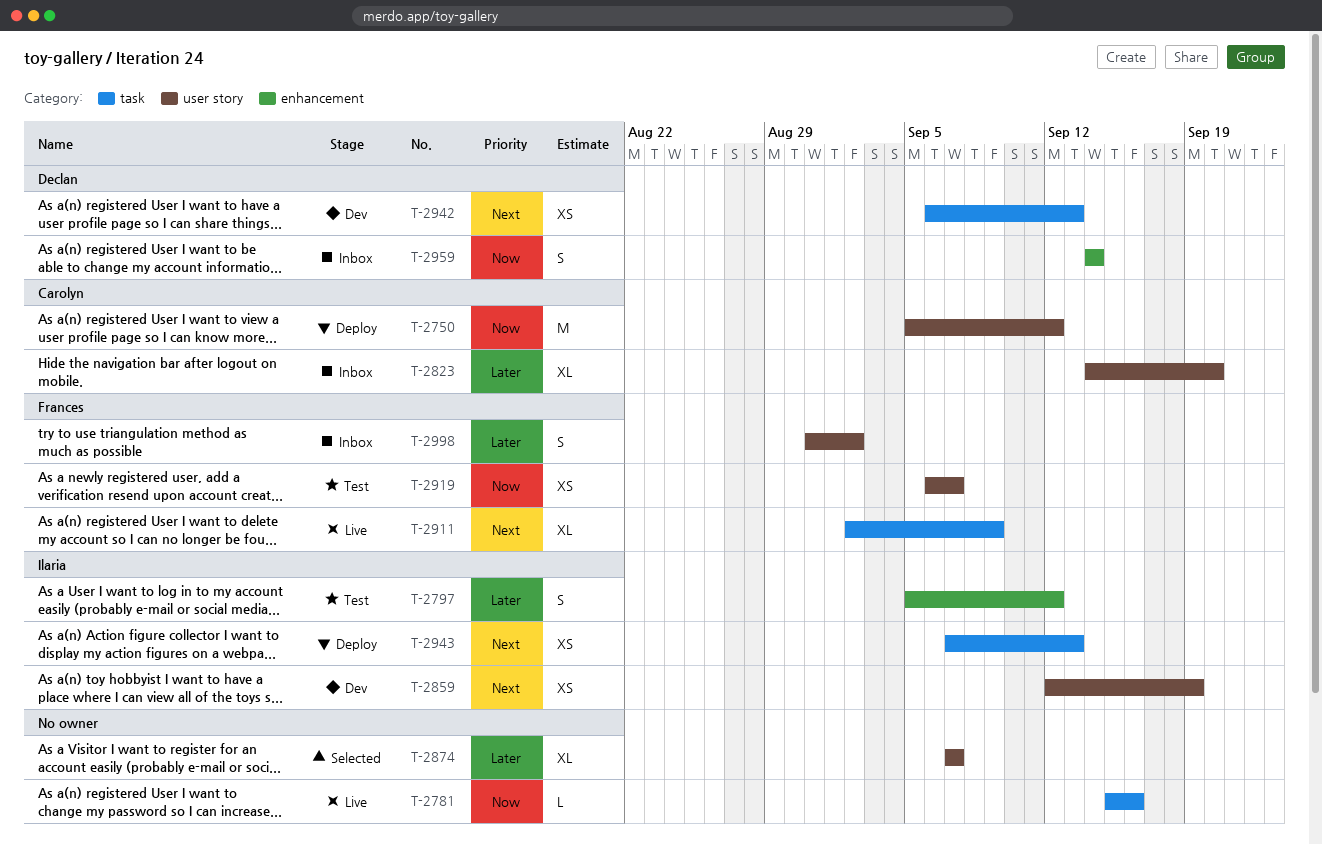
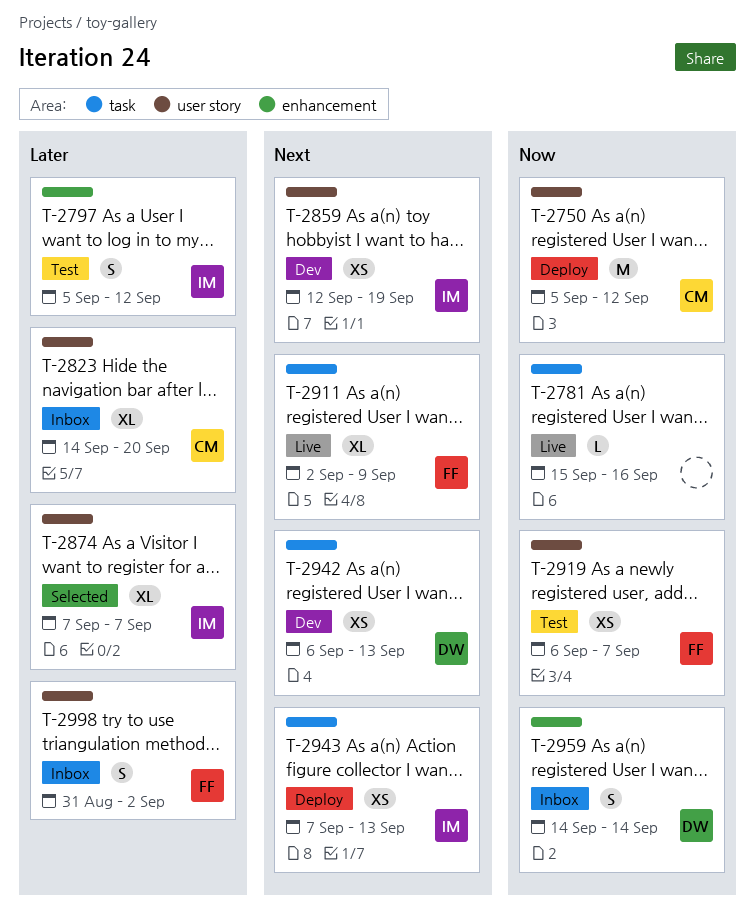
T-2874, owner: none -> Ilaria

